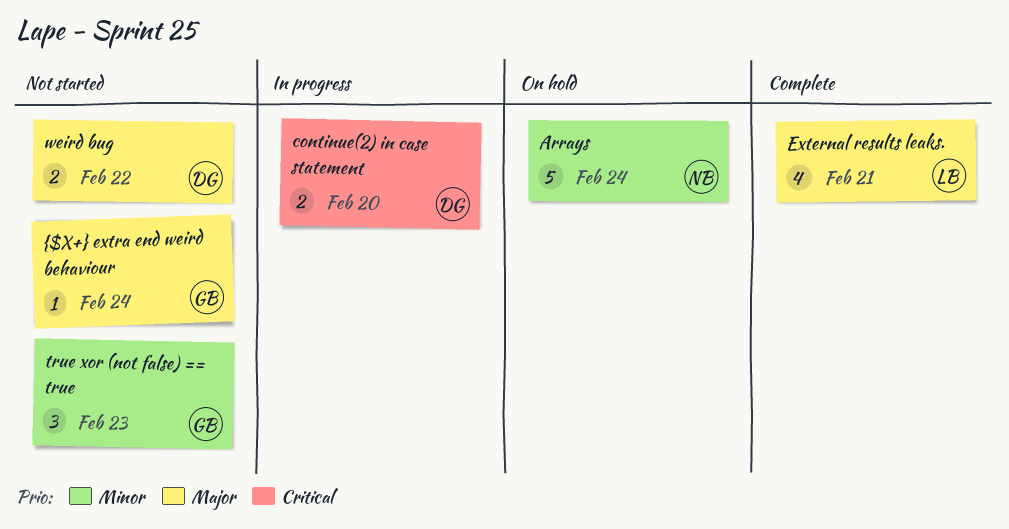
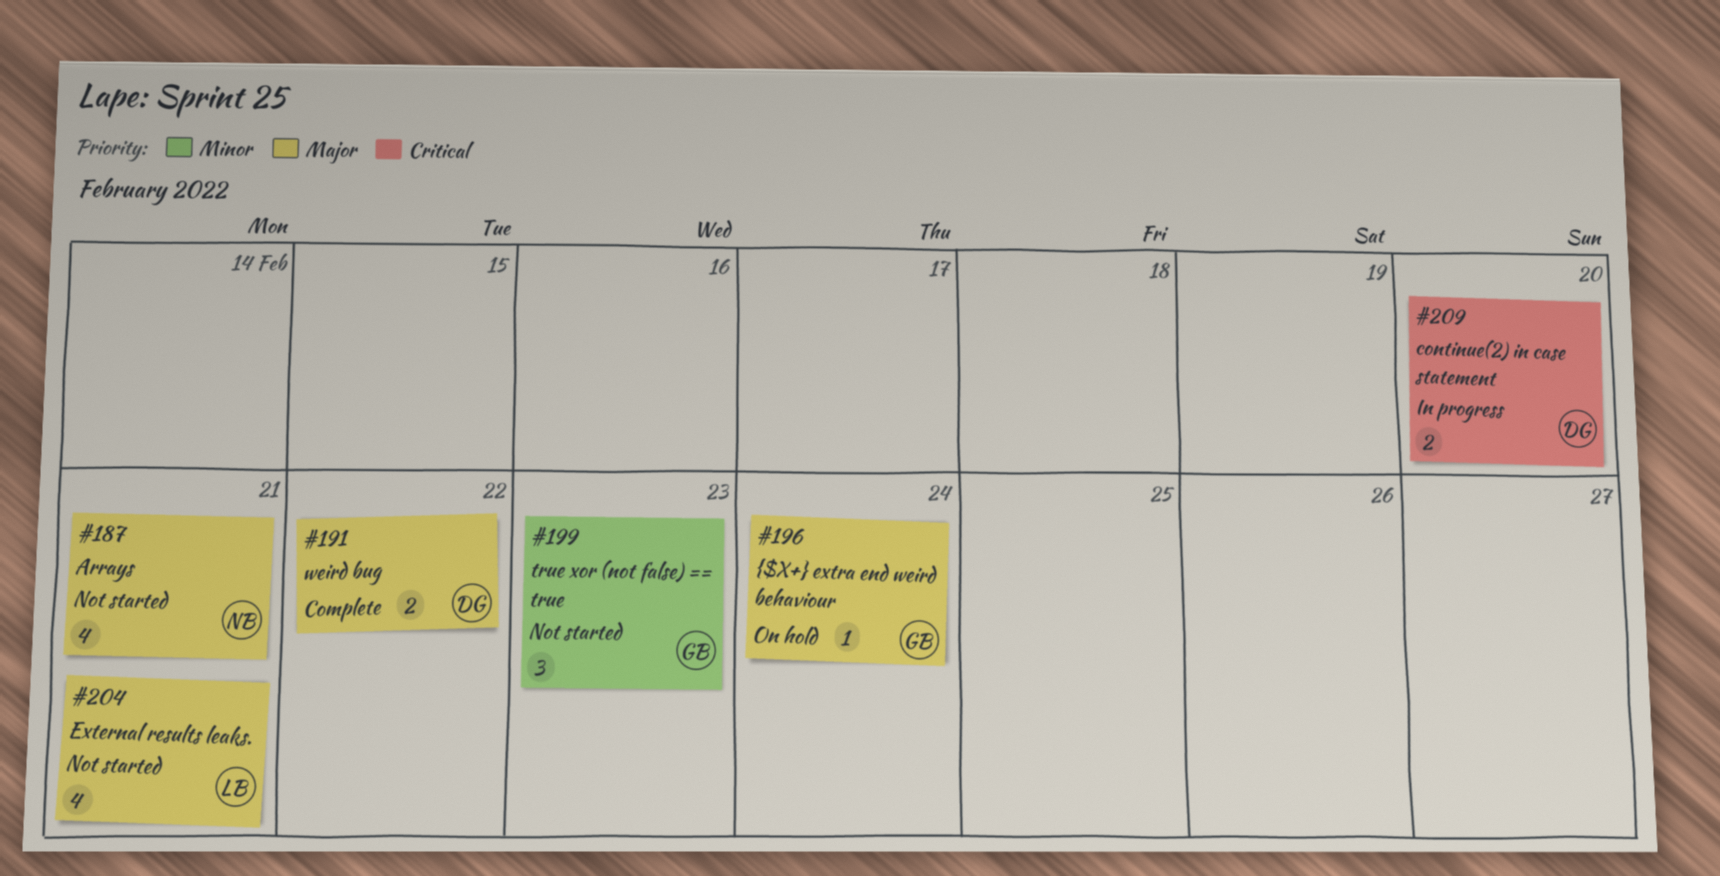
Arrays, status: On hold -> Not started
Arrays, priority: Minor -> Major
Arrays, estimate: 5 -> 4
Arrays, due: Feb 24 -> Feb 21
External results leaks., status: Complete -> Not started
weird bug, status: Not started -> Complete
{$X+} extra end weird behaviour, status: Not started -> On hold

